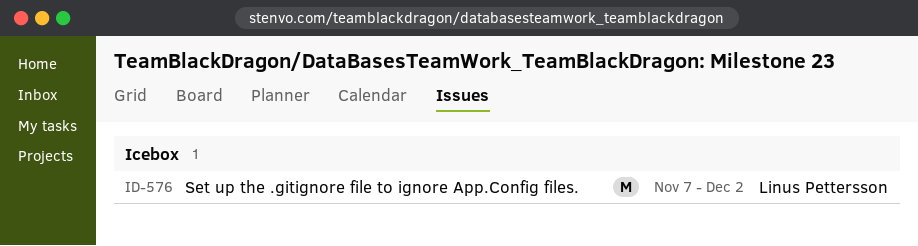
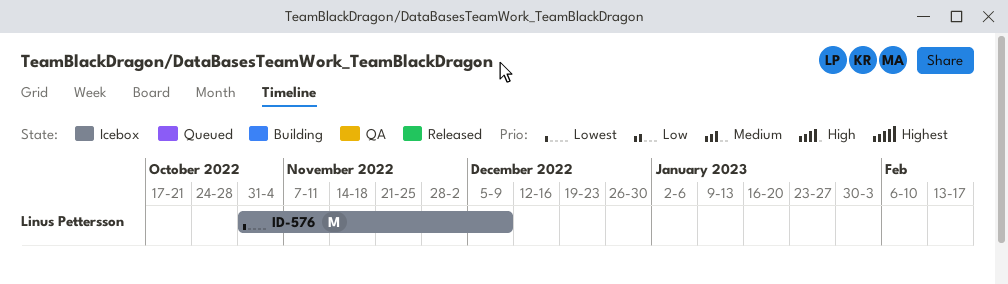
ID-576, start: Nov 7 -> Oct 31
ID-576, due: Dec 2 -> Dec 9

